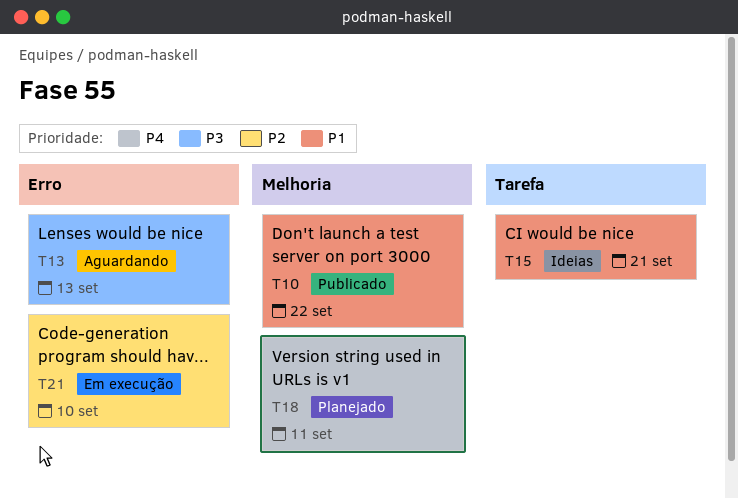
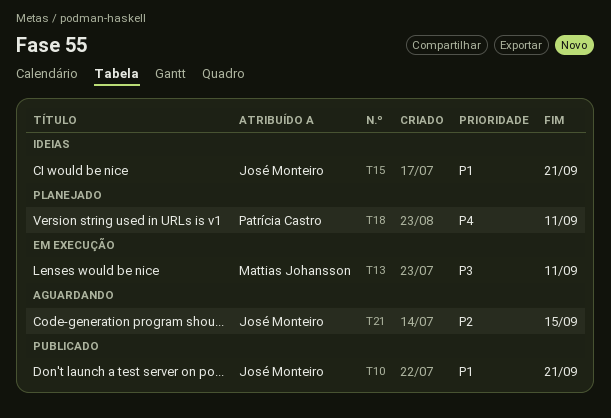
T10, due: Sep 22 -> Sep 21
T13, status: Aguardando -> Em execução
T13, due: Sep 13 -> Sep 11
T21, status: Em execução -> Aguardando
T21, due: Sep 10 -> Sep 15

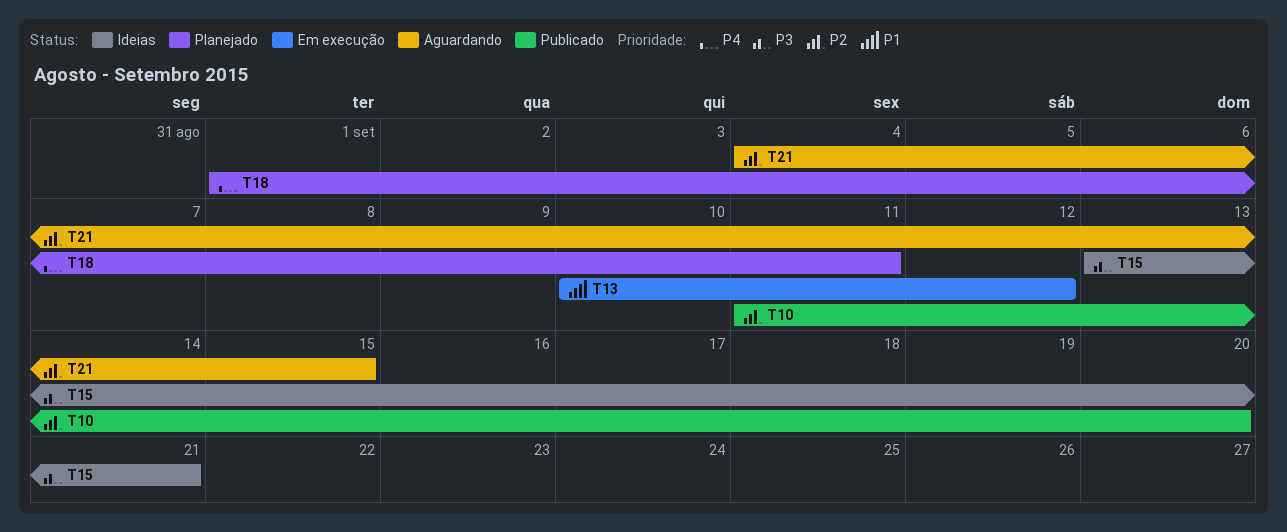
T10, priority: P1 -> P2
T10, due: Sep 21 -> Sep 20
T13, priority: P3 -> P1
T13, due: Sep 11 -> Sep 12
T15, priority: P1 -> P3

